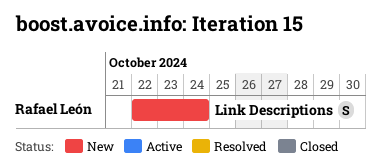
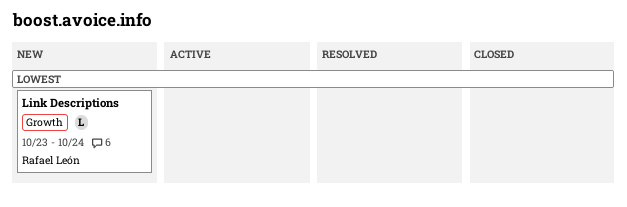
Link Descriptions, estimate: S -> L
Link Descriptions, start: Oct 22 -> Oct 23

